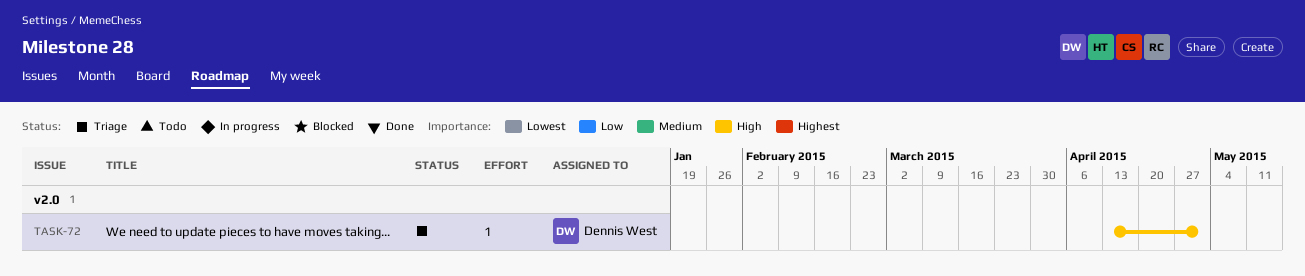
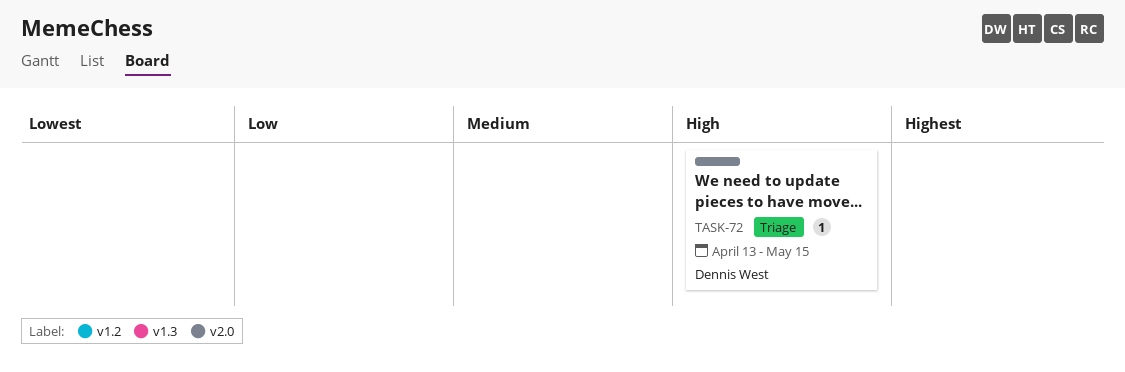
TASK-72, due: May 1 -> May 15

